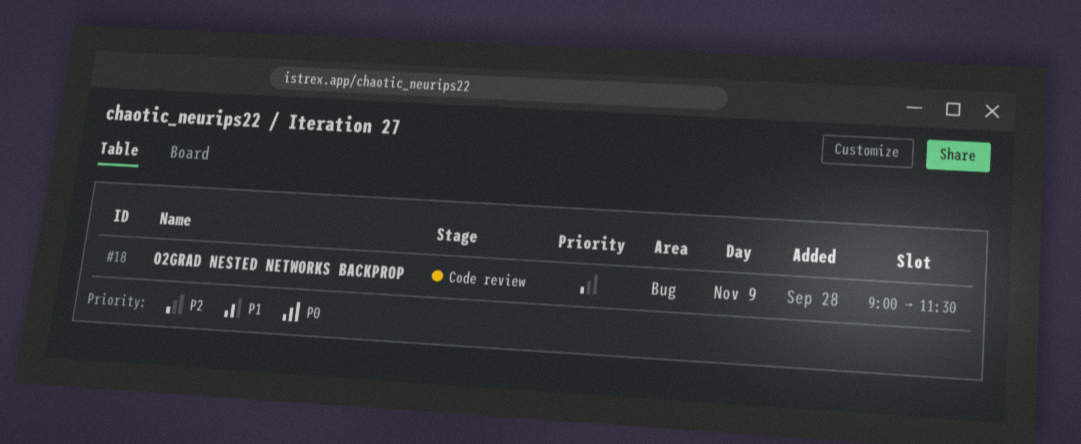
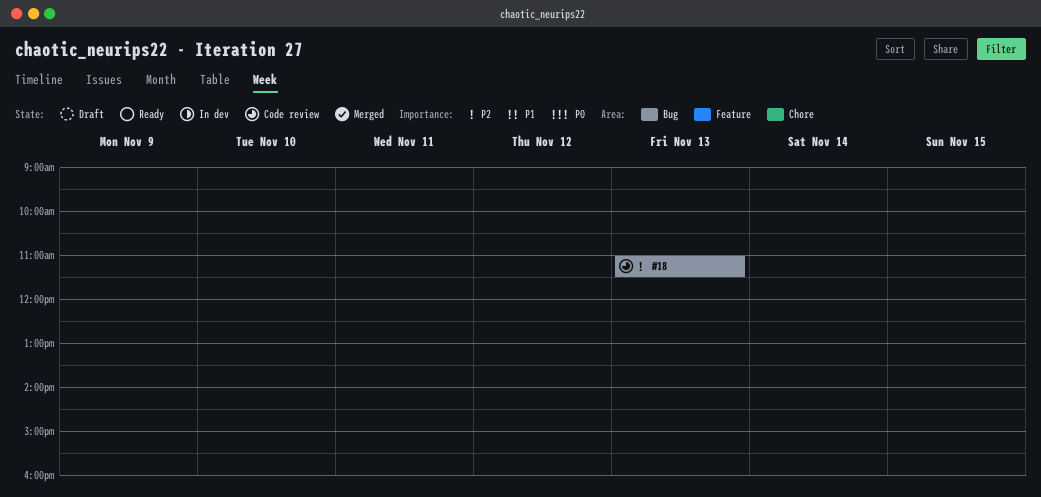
#18, day: Nov 9 -> Nov 13
#18, begins: 09:00 -> 11:00

